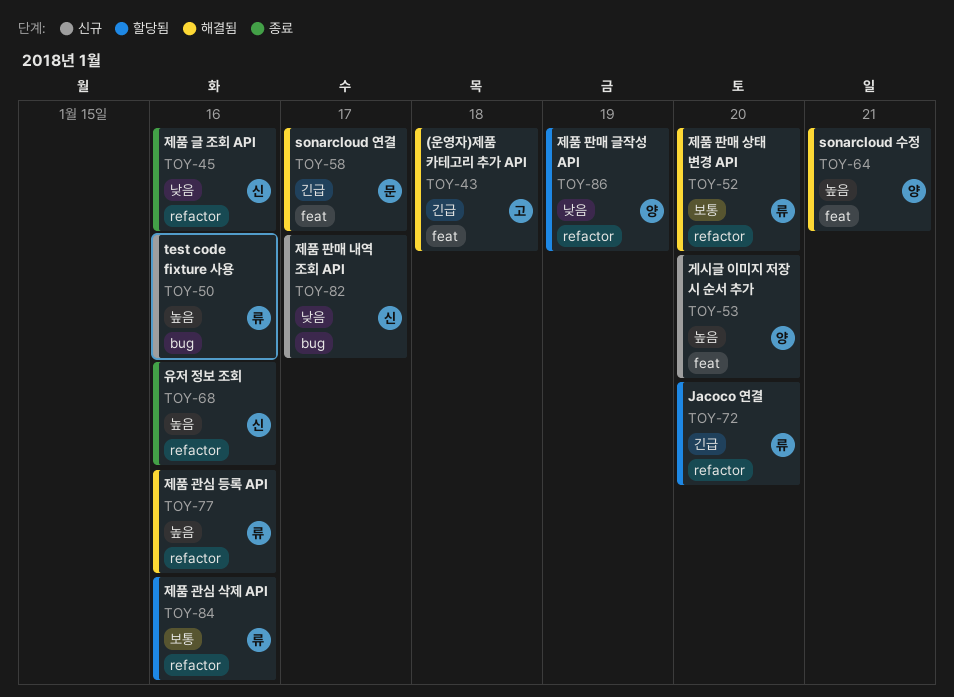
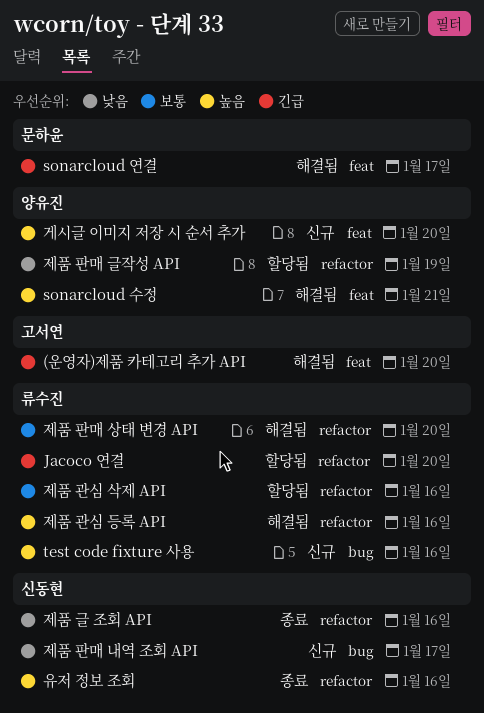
(운영자)제품 카테고리 추가 API, due: Jan 18 -> Jan 20

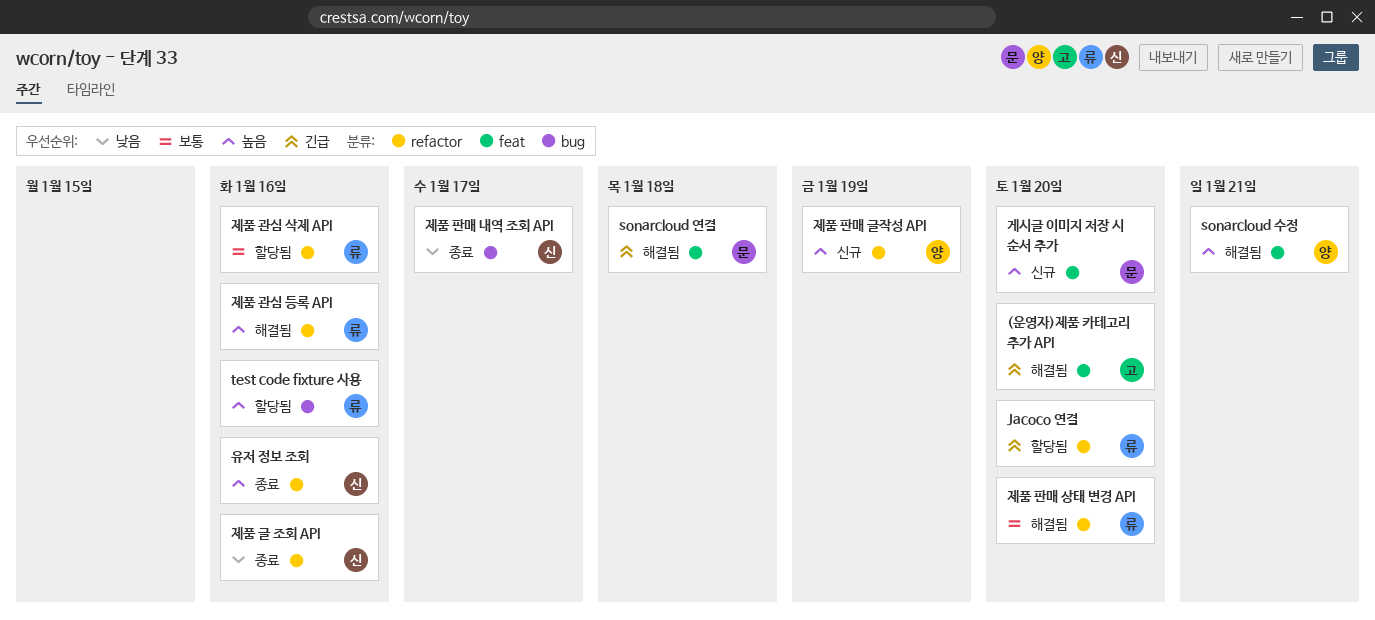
sonarcloud 연결, due: Jan 17 -> Jan 18
test code fixture 사용, status: 신규 -> 할당됨
게시글 이미지 저장 시 순서 추가, owner: 양유진 -> 문하윤
제품 판매 글작성 API, status: 할당됨 -> 신규
제품 판매 글작성 API, priority: 낮음 -> 높음
제품 판매 내역 조회 API, status: 신규 -> 종료

